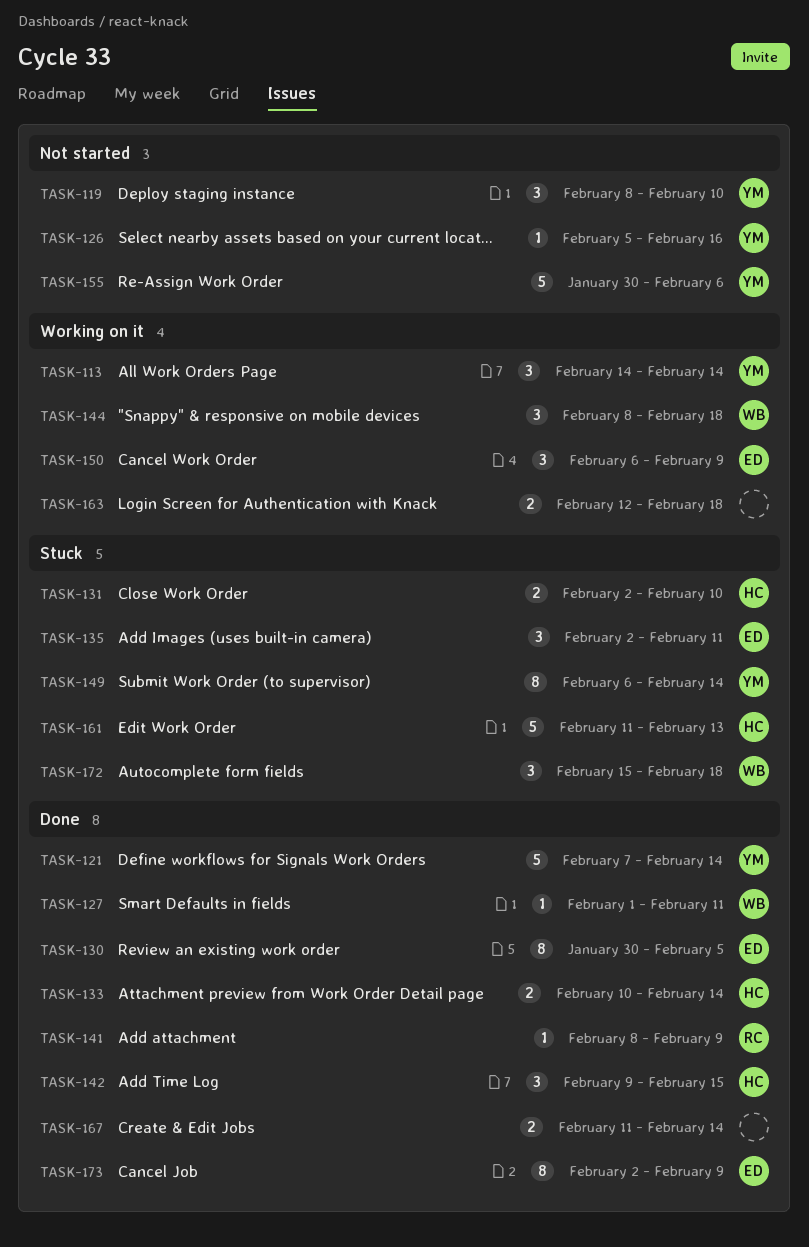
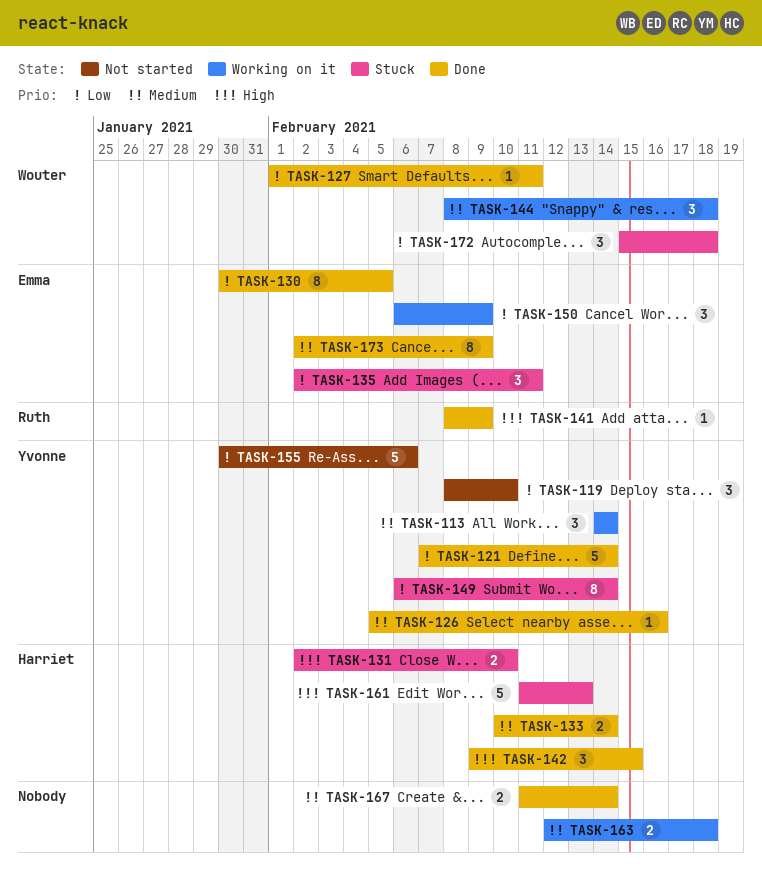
TASK-126, status: Not started -> Done

